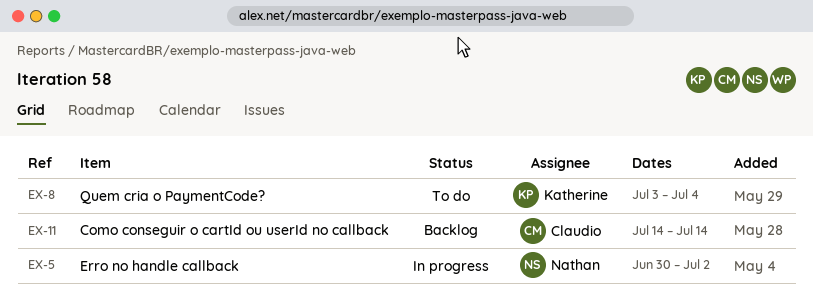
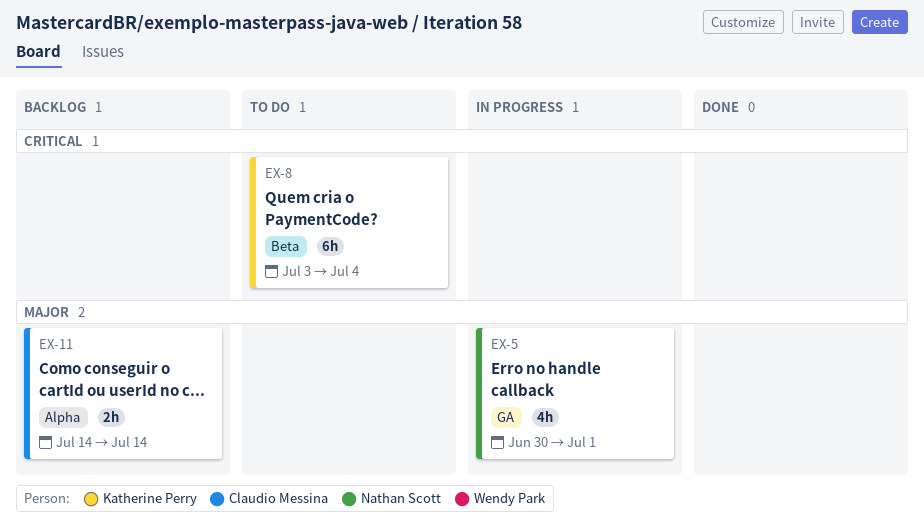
EX-5, due: Jul 2 -> Jul 1

